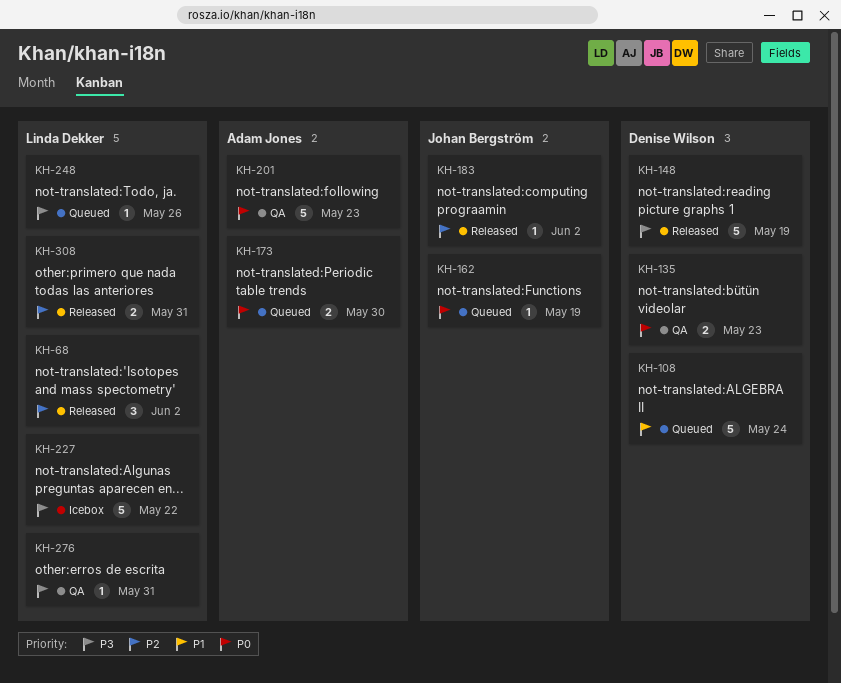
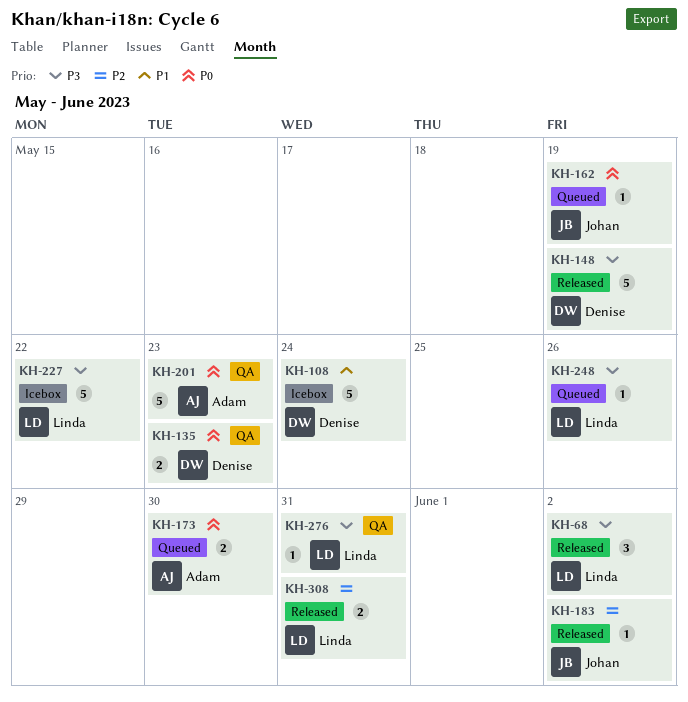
KH-68, priority: P2 -> P3
KH-108, status: Queued -> Icebox

